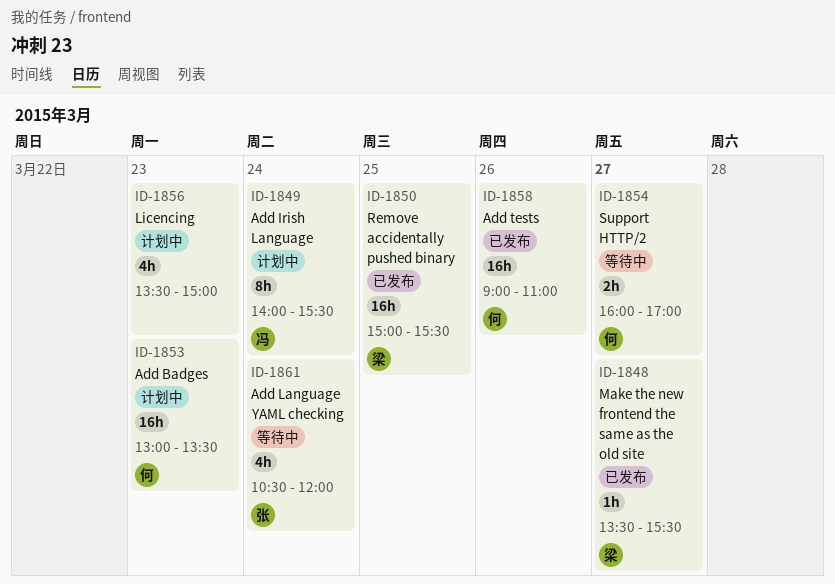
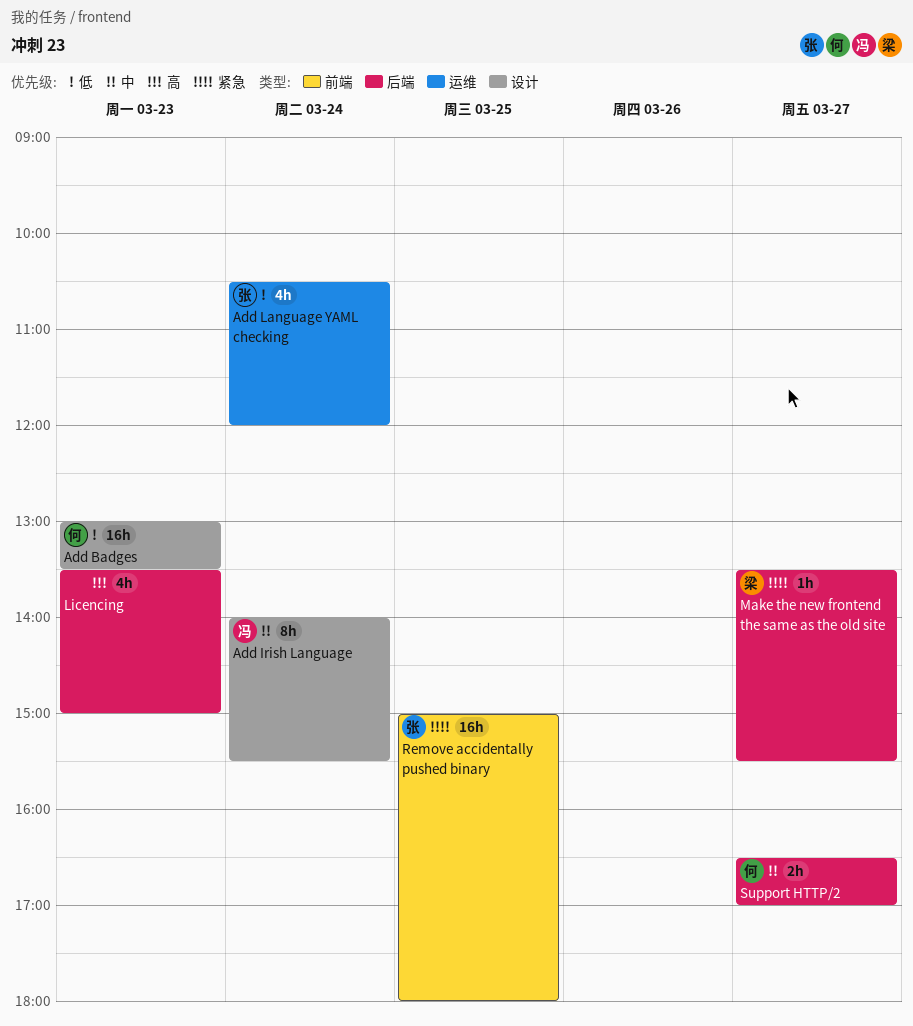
Add tests: present -> none
Remove accidentally pushed binary, owner: 梁 -> 张
Remove accidentally pushed binary, ends: 15:30 -> 18:00
Support HTTP/2, begins: 16:00 -> 16:30

